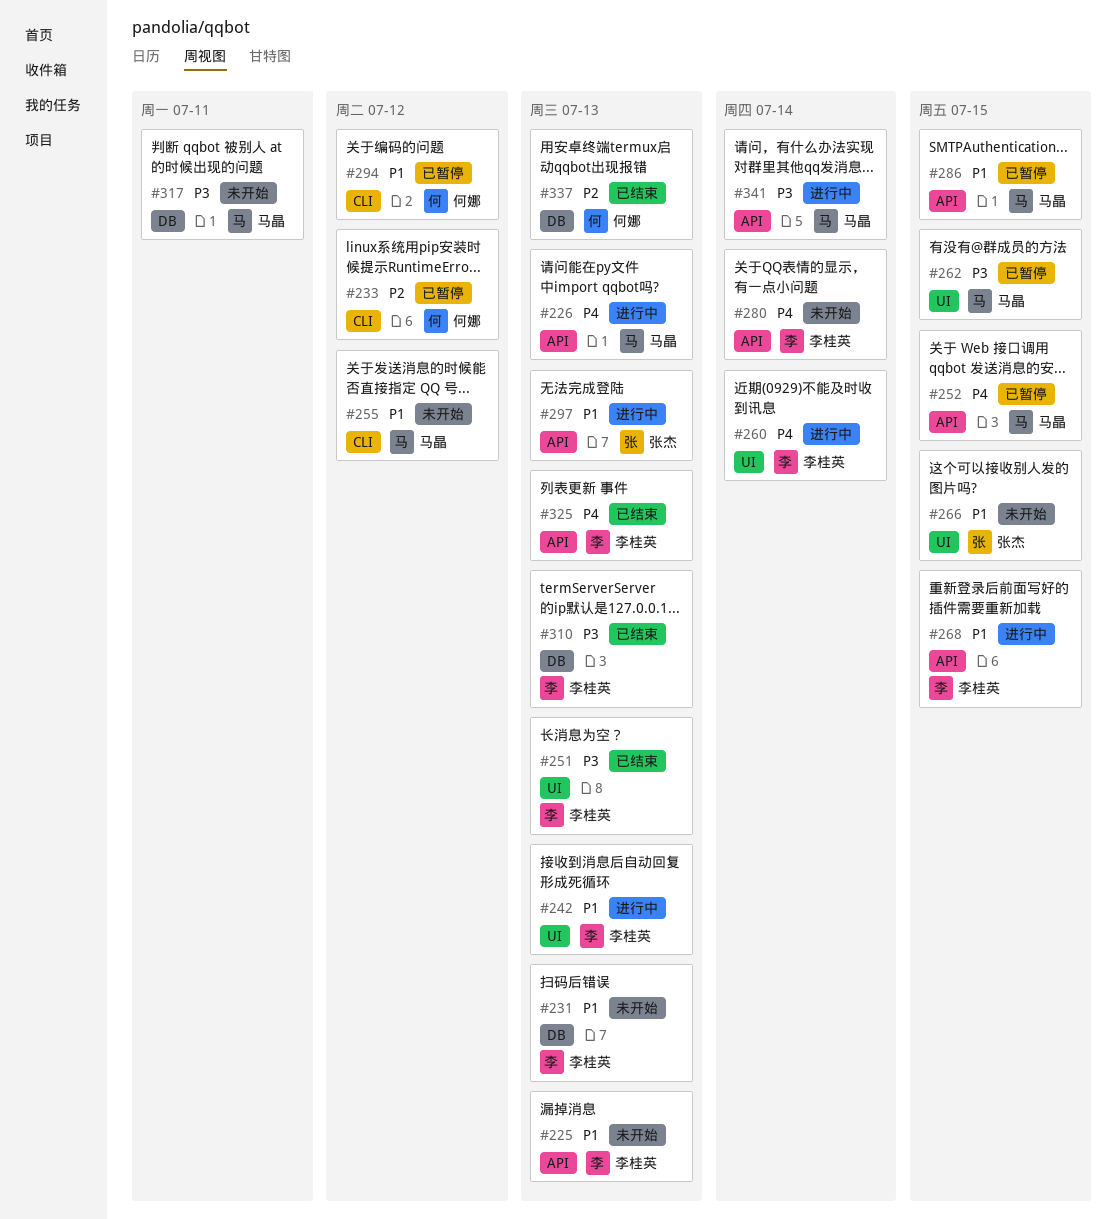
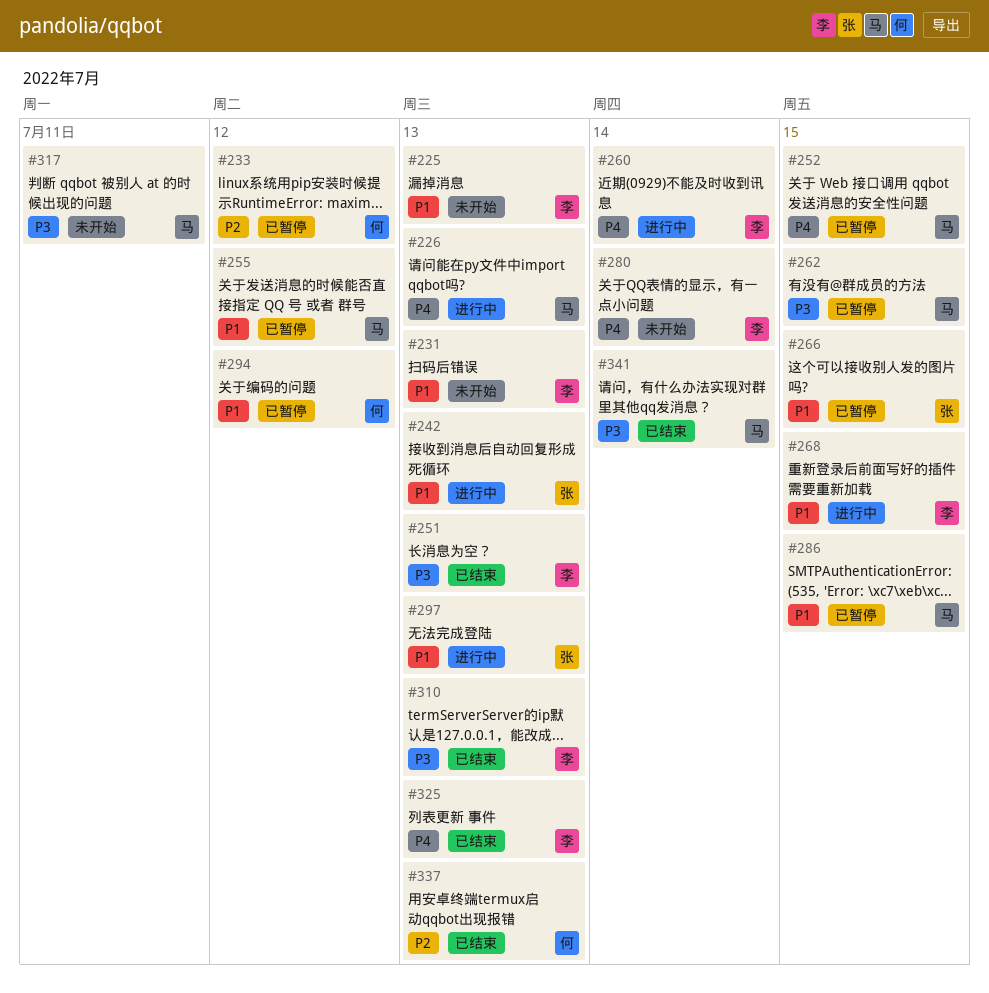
#242, owner: 李桂英 -> 张杰
#255, status: 未开始 -> 已暂停
#266, status: 未开始 -> 已暂停
#341, status: 进行中 -> 已结束

